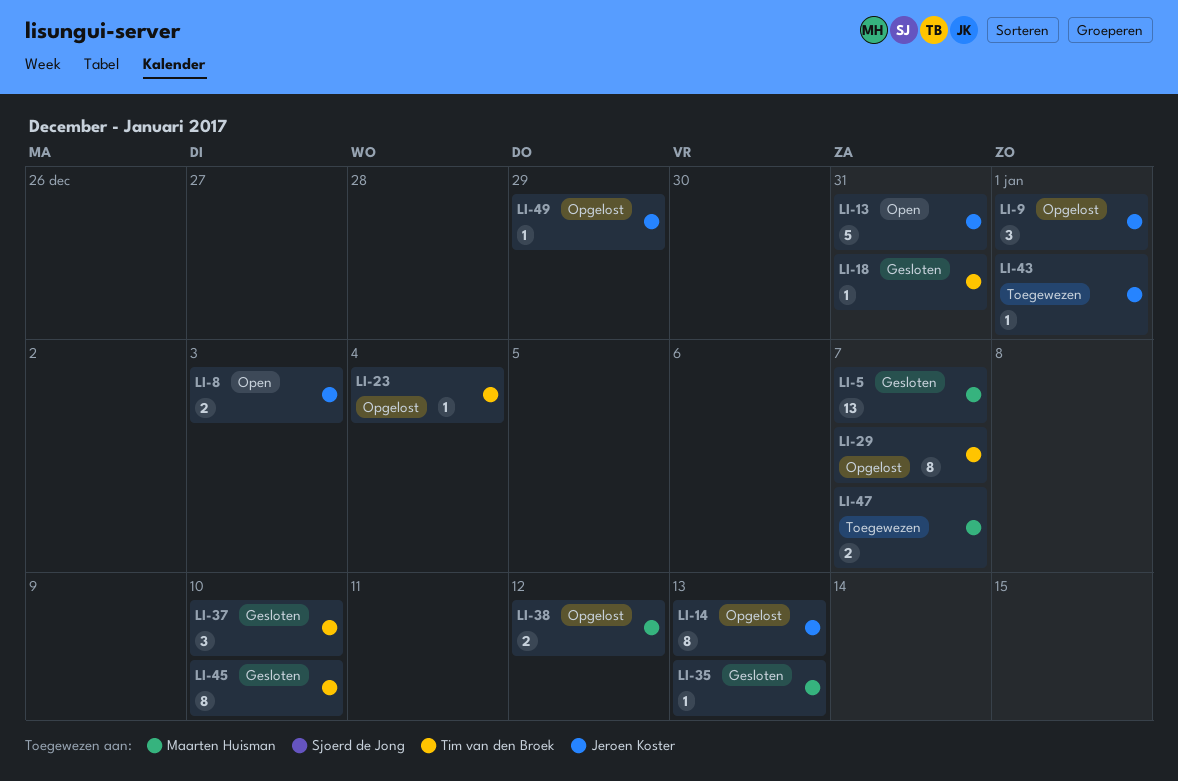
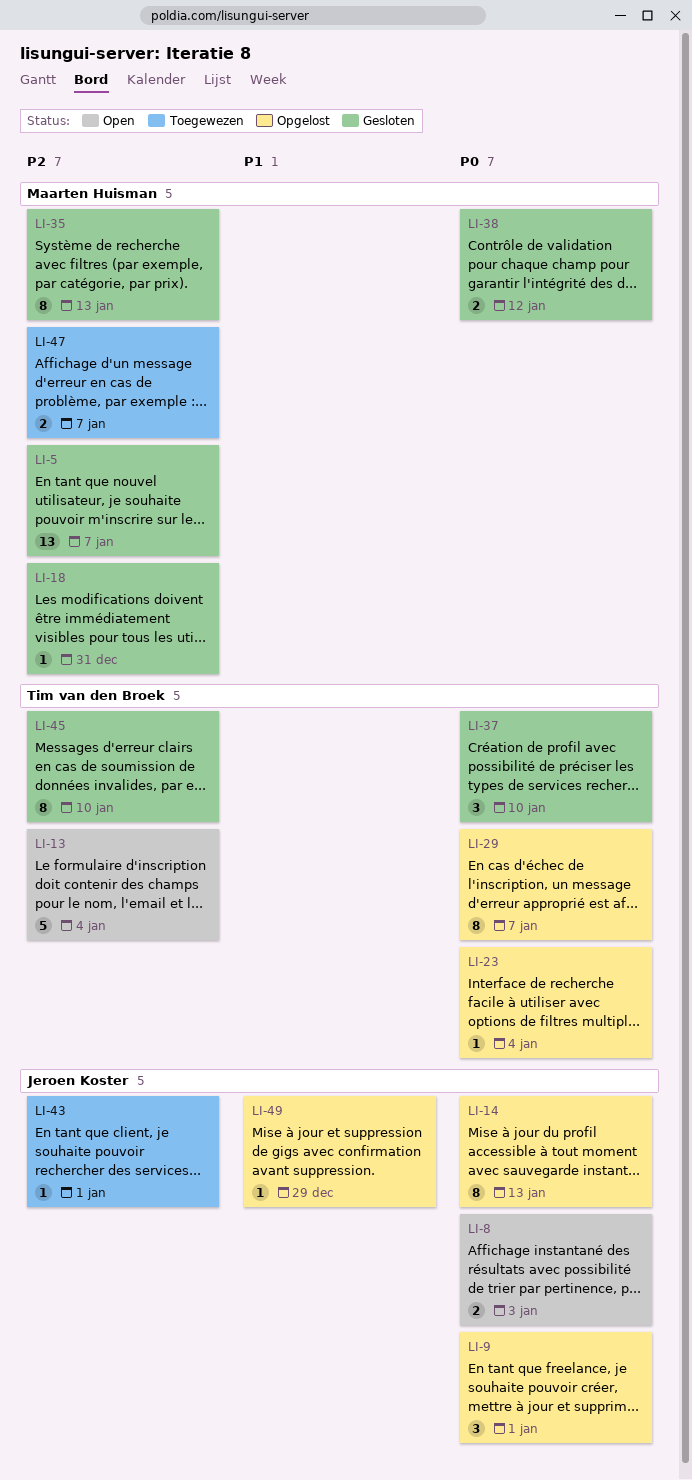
LI-13, owner: Jeroen Koster -> Tim van den Broek
LI-13, due: Dec 31 -> Jan 4
LI-18, owner: Tim van den Broek -> Maarten Huisman
LI-35, estimate: 1 -> 8
LI-38, status: Opgelost -> Gesloten

